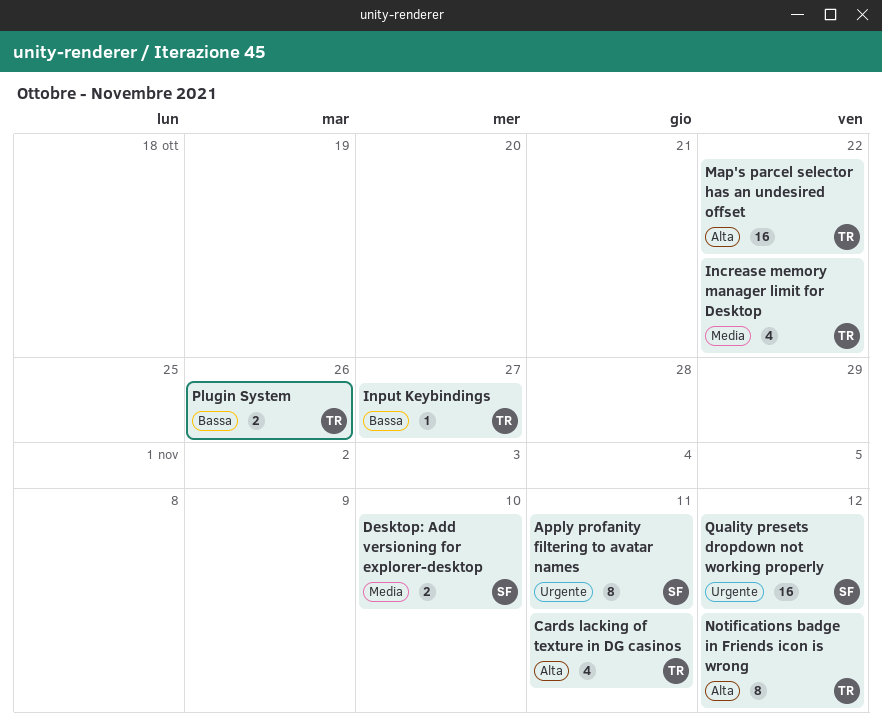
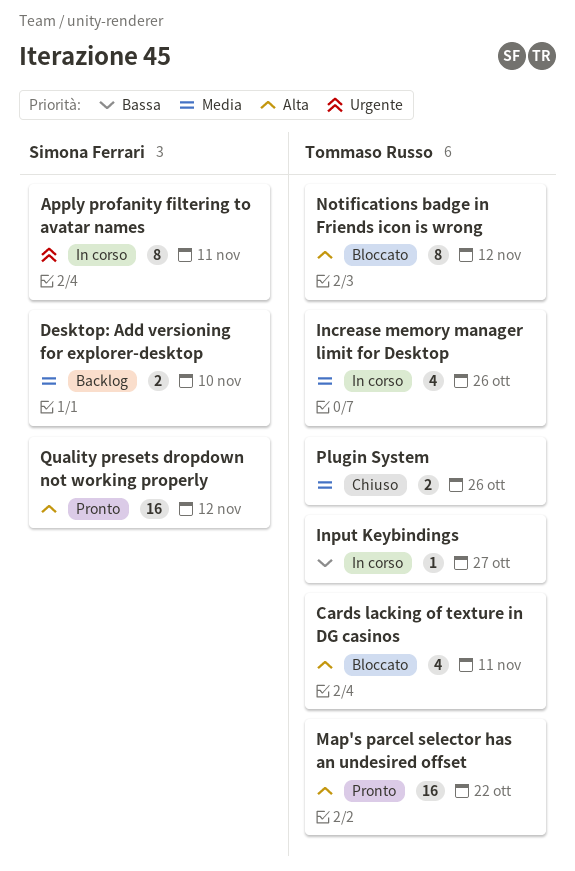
Increase memory manager limit for Desktop, due: Oct 22 -> Oct 26
Plugin System, priority: Bassa -> Media
Quality presets dropdown not working properly, priority: Urgente -> Alta

